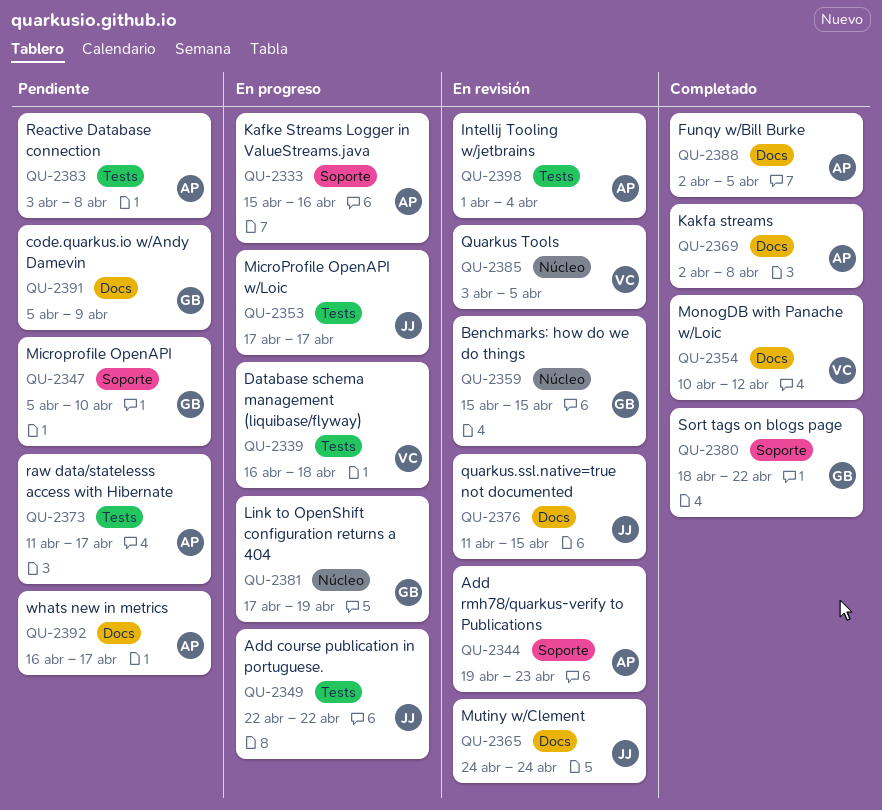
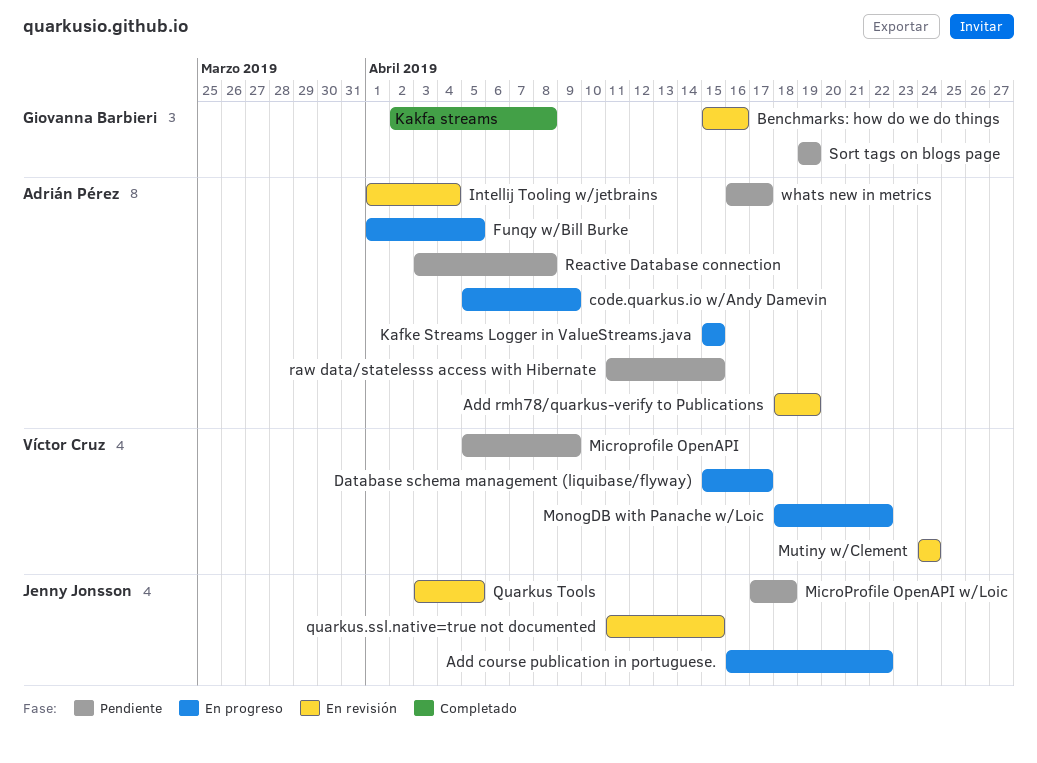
Add course publication in portuguese., start: Apr 22 -> Apr 16
Add rmh78/quarkus-verify to Publications, start: Apr 19 -> Apr 18
Add rmh78/quarkus-verify to Publications, due: Apr 23 -> Apr 19
Benchmarks: how do we do things, due: Apr 15 -> Apr 16
code.quarkus.io w/Andy Damevin, status: Pendiente -> En progreso
code.quarkus.io w/Andy Damevin, owner: Giovanna Barbieri -> Adrián Pérez
Database schema management (liquibase/flyway), start: Apr 16 -> Apr 15
Database schema management (liquibase/flyway), due: Apr 18 -> Apr 17
Funqy w/Bill Burke, status: Completado -> En progreso
Funqy w/Bill Burke, start: Apr 2 -> Apr 1
Kafke Streams Logger in ValueStreams.java, due: Apr 16 -> Apr 15
Kakfa streams, owner: Adrián Pérez -> Giovanna Barbieri
Link to OpenShift configuration returns a 404: present -> none
Microprofile OpenAPI, owner: Giovanna Barbieri -> Víctor Cruz
Microprofile OpenAPI, due: Apr 10 -> Apr 9
MicroProfile OpenAPI w/Loic, status: En progreso -> Pendiente
MicroProfile OpenAPI w/Loic, due: Apr 17 -> Apr 18
MonogDB with Panache w/Loic, status: Completado -> En progreso
MonogDB with Panache w/Loic, start: Apr 10 -> Apr 18
MonogDB with Panache w/Loic, due: Apr 12 -> Apr 22
Mutiny w/Clement, owner: Jenny Jonsson -> Víctor Cruz
Quarkus Tools, owner: Víctor Cruz -> Jenny Jonsson
raw data/statelesss access with Hibernate, due: Apr 17 -> Apr 15
Sort tags on blogs page, status: Completado -> Pendiente
Sort tags on blogs page, start: Apr 18 -> Apr 19
Sort tags on blogs page, due: Apr 22 -> Apr 19

